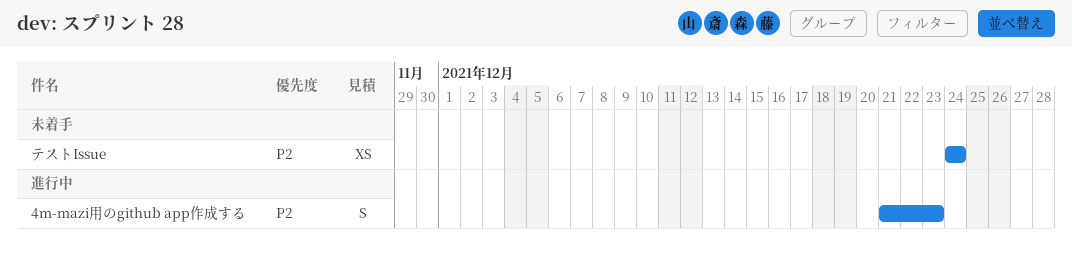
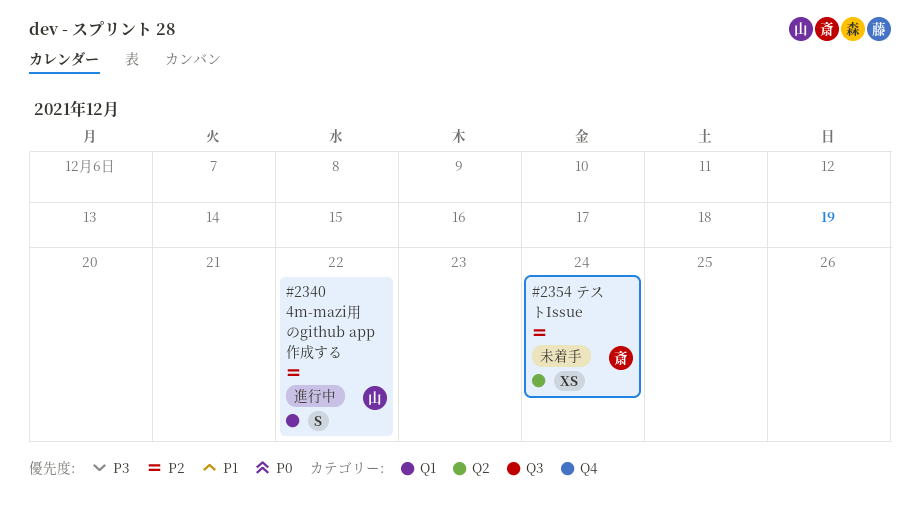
4m-mazi用のgithub app作成する, due: Dec 23 -> Dec 22

